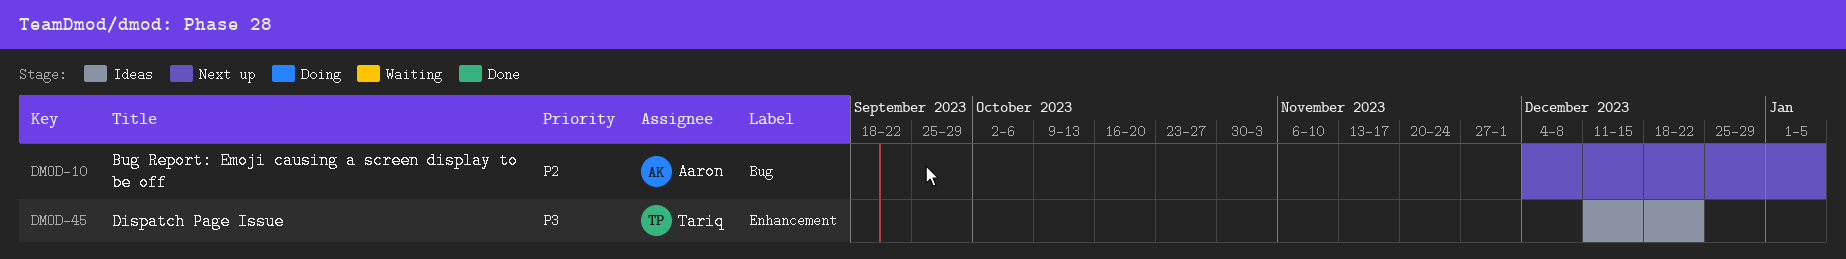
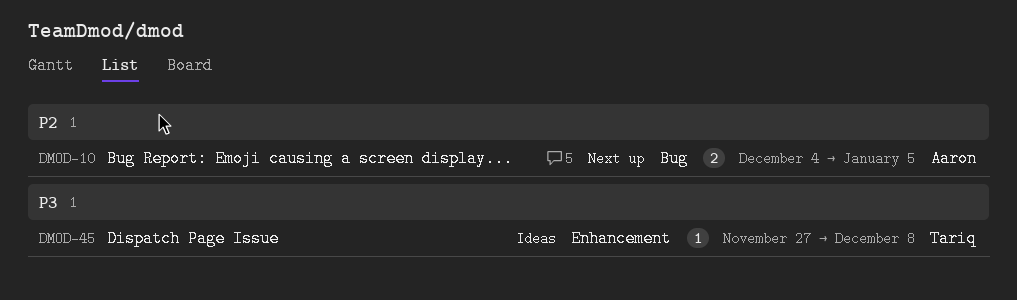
DMOD-45, start: Dec 11 -> Nov 27
DMOD-45, due: Dec 22 -> Dec 8

